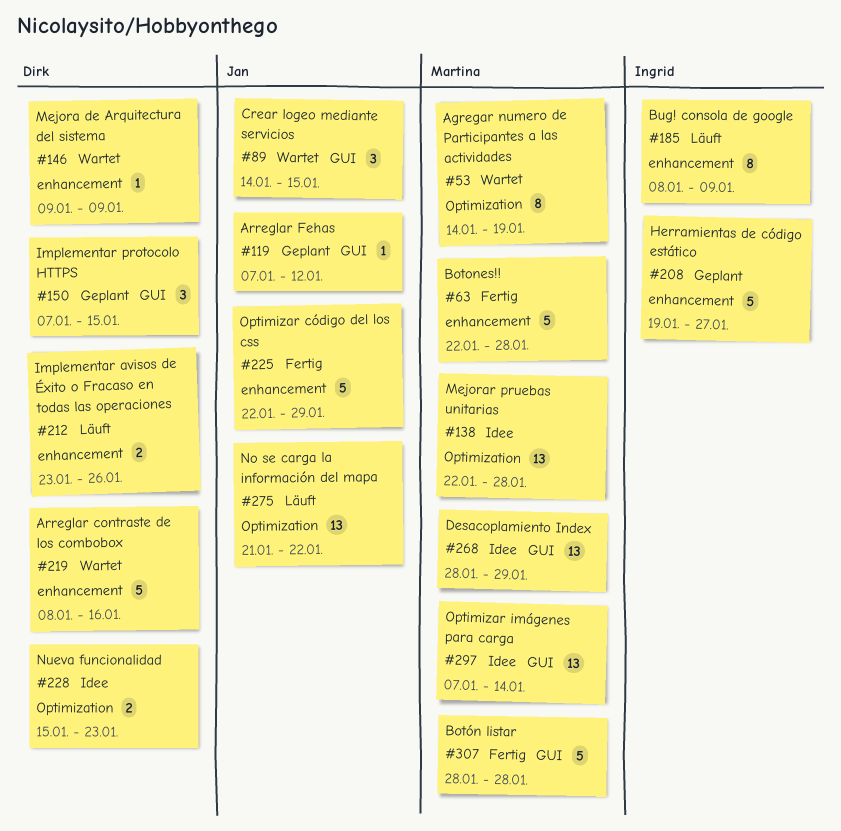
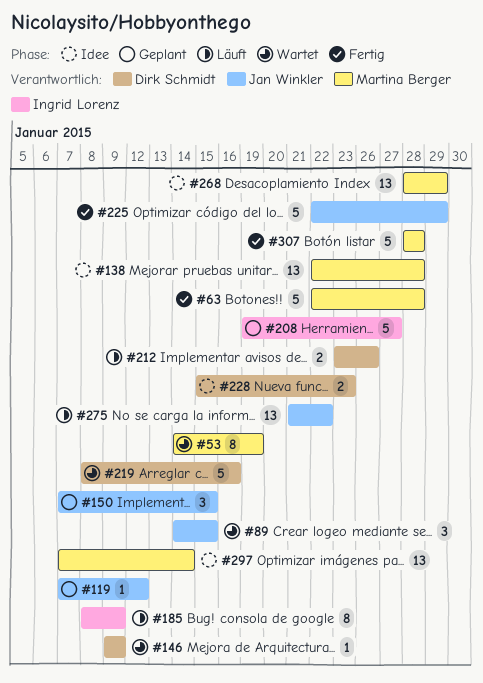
#150, owner: Dirk Schmidt -> Jan Winkler

